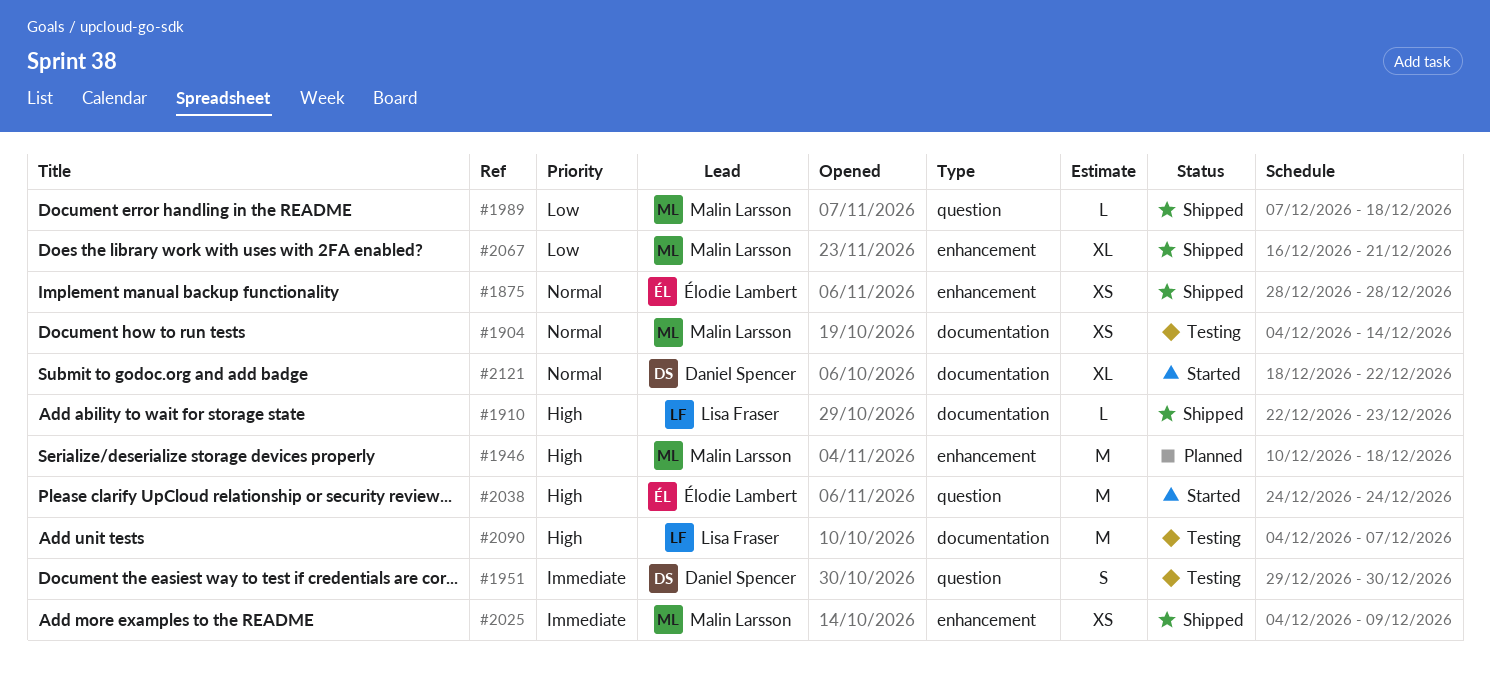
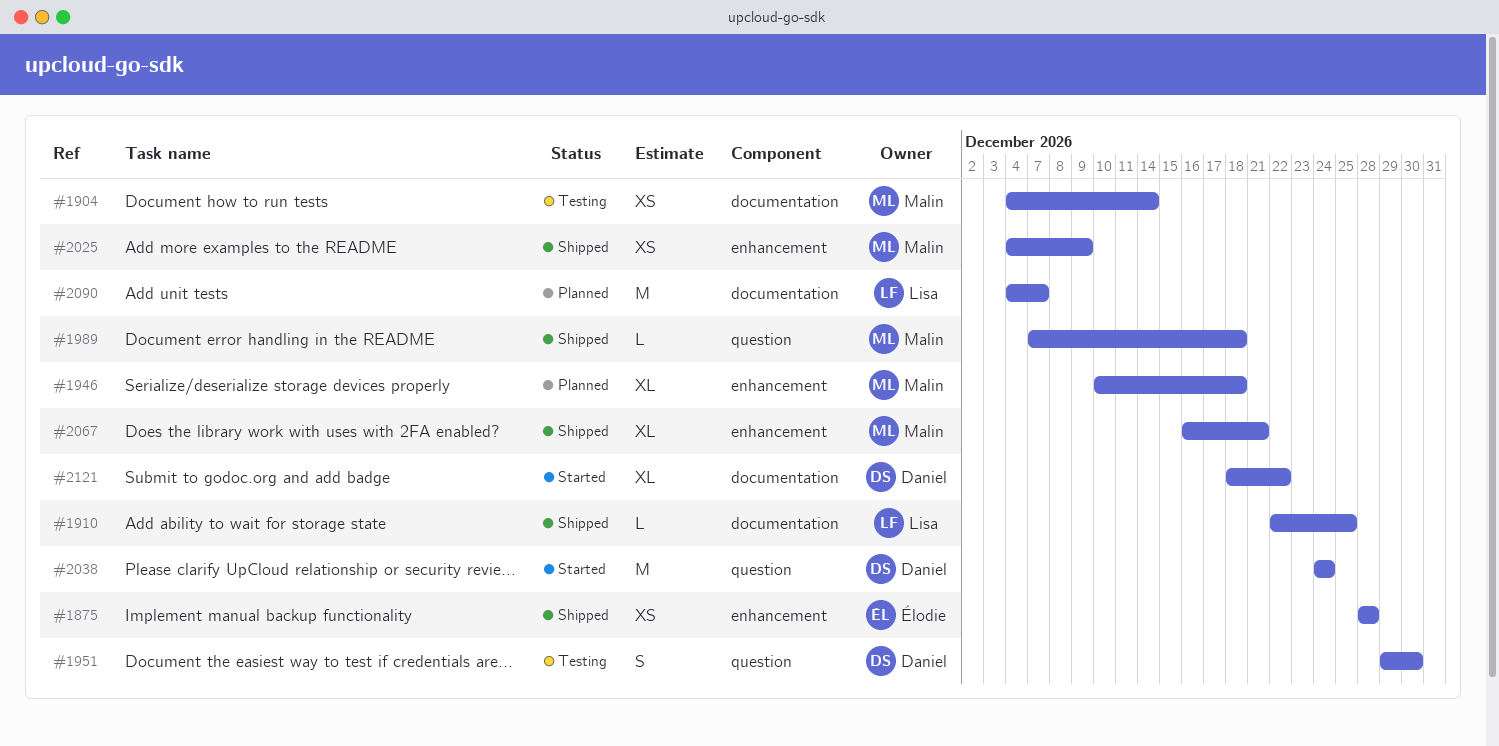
#1910, due: Dec 23 -> Dec 25
#1946, estimate: M -> XL
#2038, owner: Élodie Lambert -> Daniel Spencer
#2090, status: Testing -> Planned

